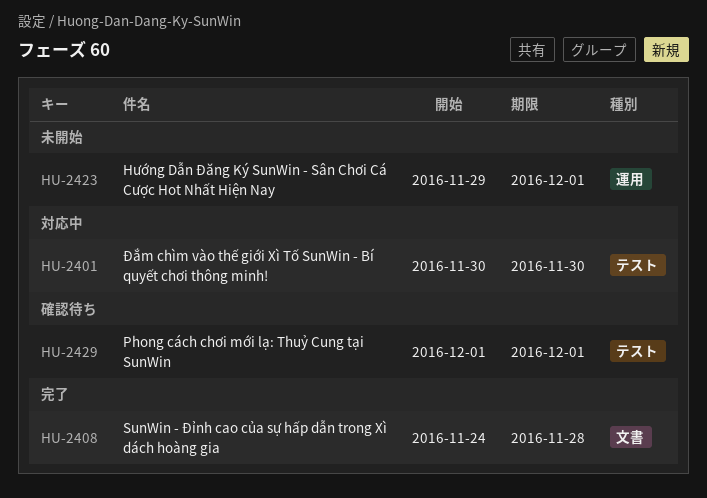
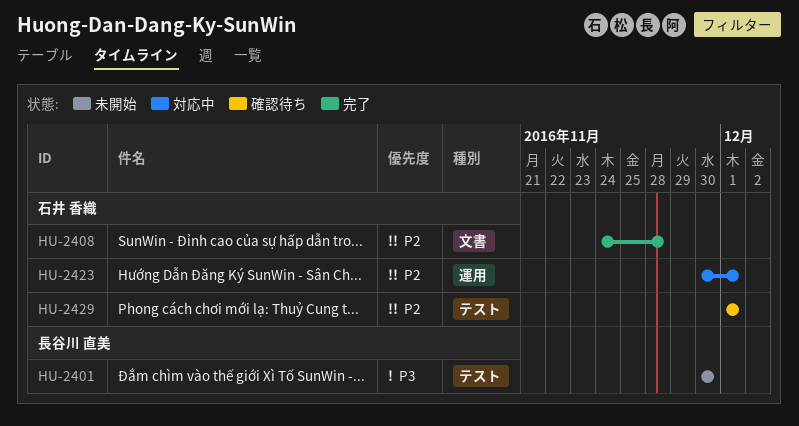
HU-2401, status: 対応中 -> 未開始
HU-2423, status: 未開始 -> 対応中
HU-2423, start: Nov 29 -> Nov 30

